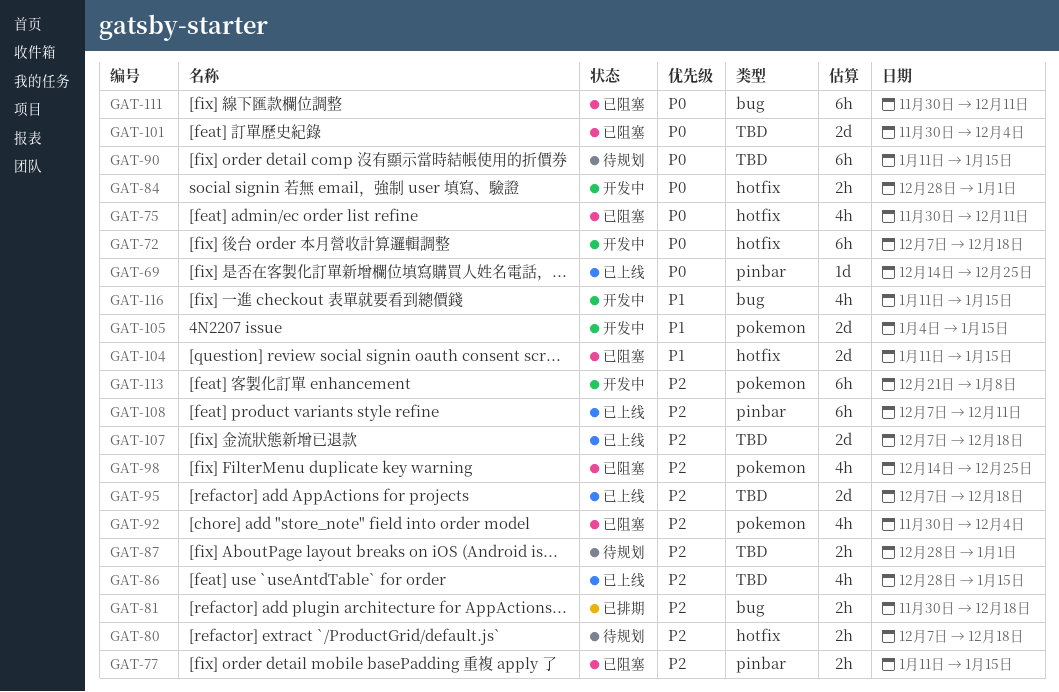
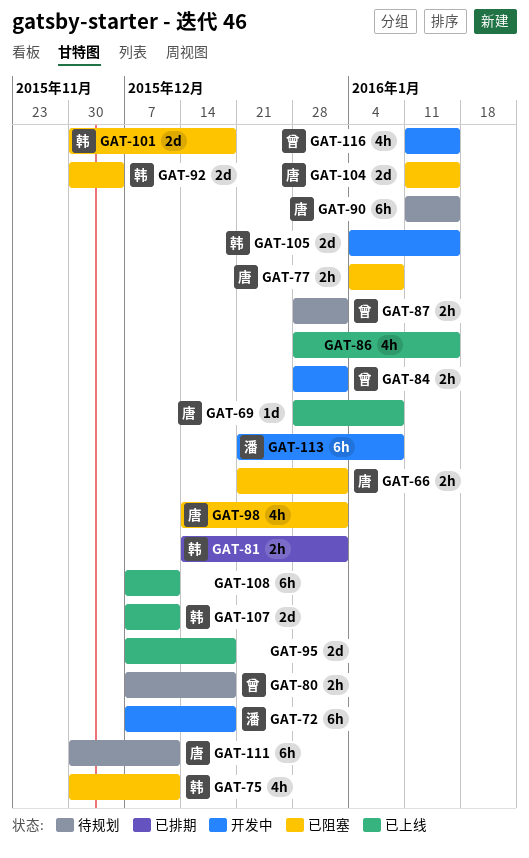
GAT-66: none -> present
GAT-69, start: Dec 14 -> Dec 28
GAT-69, due: Dec 25 -> Jan 8
GAT-77, start: Jan 11 -> Jan 4
GAT-77, due: Jan 15 -> Jan 8
GAT-81, start: Nov 30 -> Dec 14
GAT-81, due: Dec 18 -> Jan 1
GAT-92, estimate: 4h -> 2d
GAT-98, due: Dec 25 -> Jan 1
GAT-101, due: Dec 4 -> Dec 18
GAT-107, due: Dec 18 -> Dec 11
GAT-111, status: 已阻塞 -> 待规划

